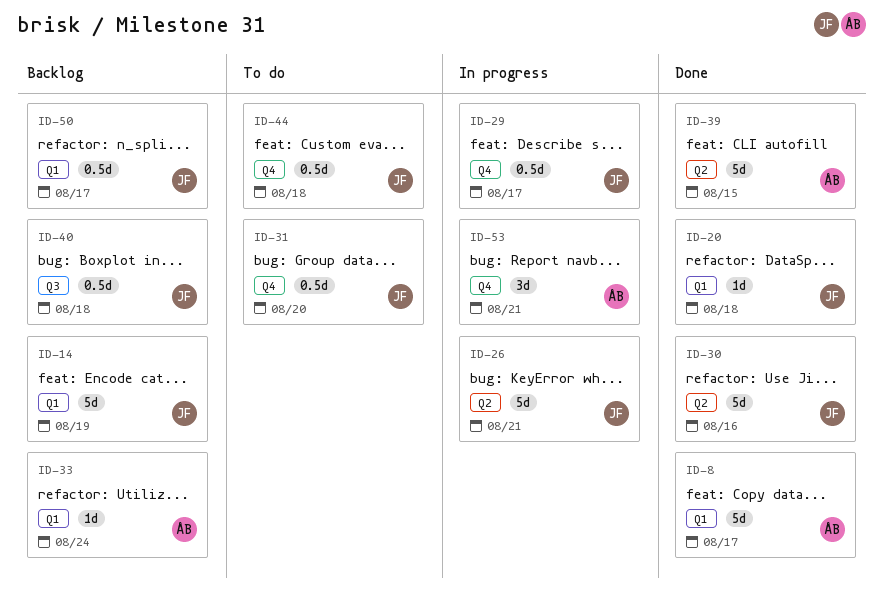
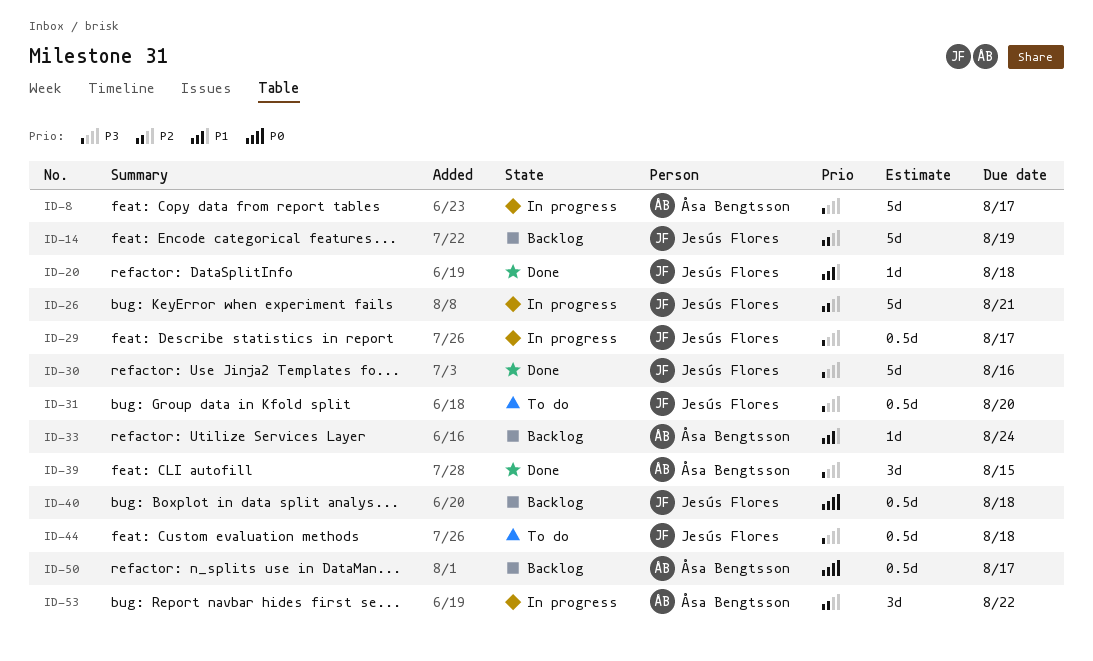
ID-8, status: Done -> In progress
ID-39, estimate: 5d -> 3d
ID-50, owner: Jesús Flores -> Åsa Bengtsson
ID-53, due: Aug 21 -> Aug 22

